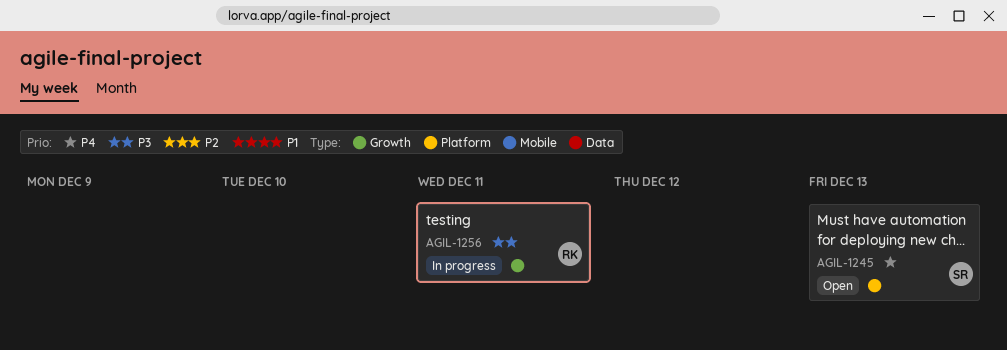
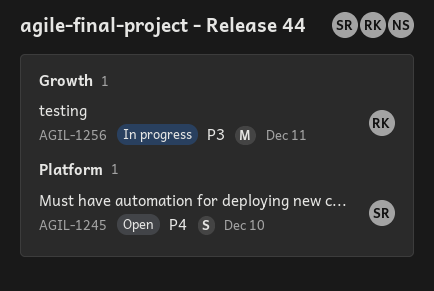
AGIL-1245, due: Dec 13 -> Dec 10

